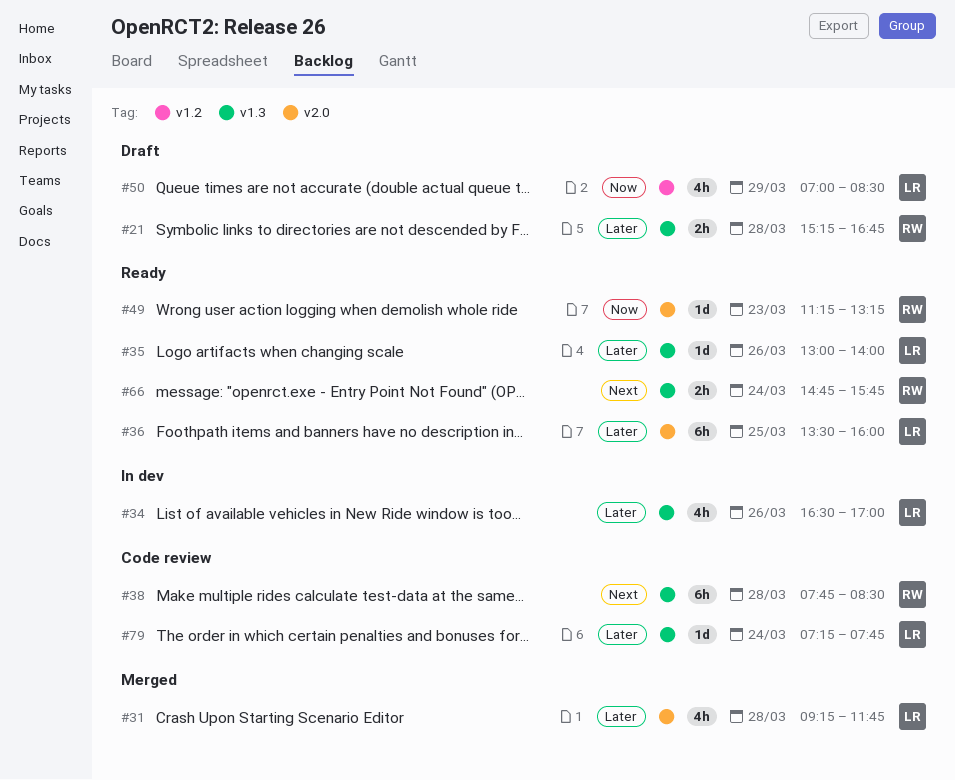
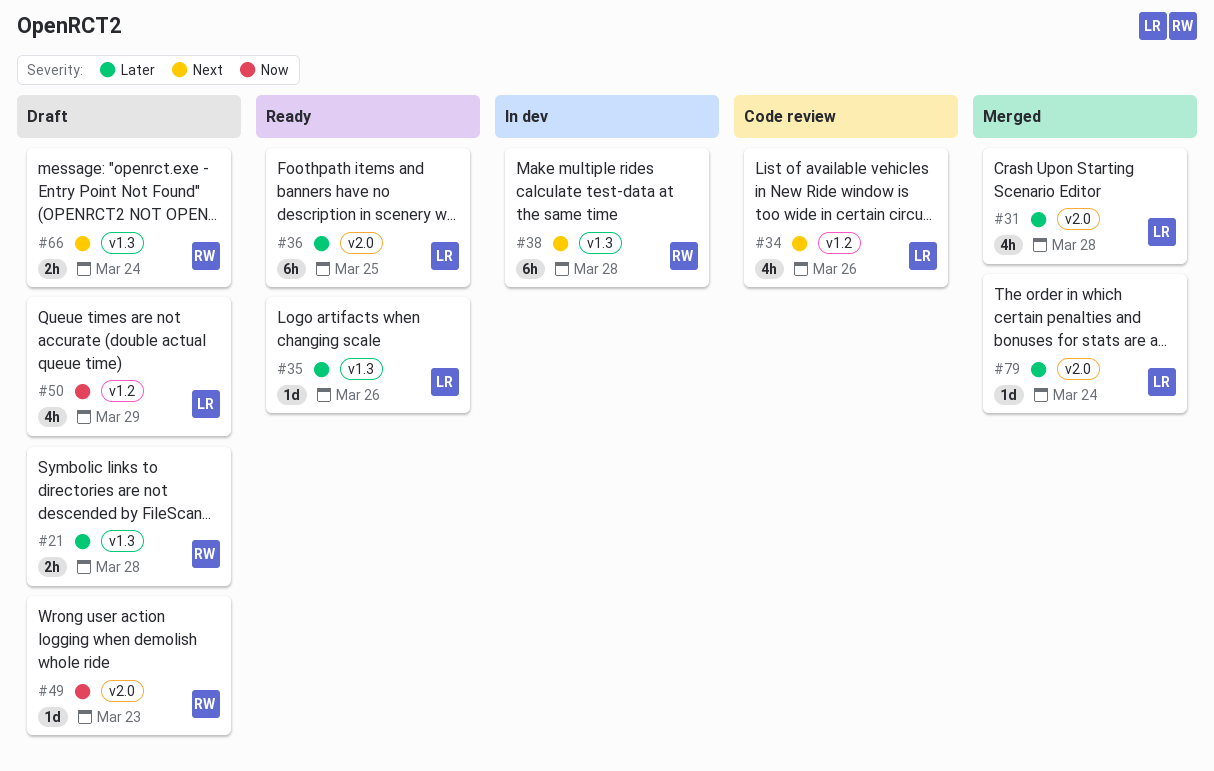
#34, status: In dev -> Code review
#34, priority: Later -> Next
#34, label: v1.3 -> v1.2
#38, status: Code review -> In dev
#49, status: Ready -> Draft
#66, status: Ready -> Draft
#79, status: Code review -> Merged
#79, label: v1.3 -> v2.0

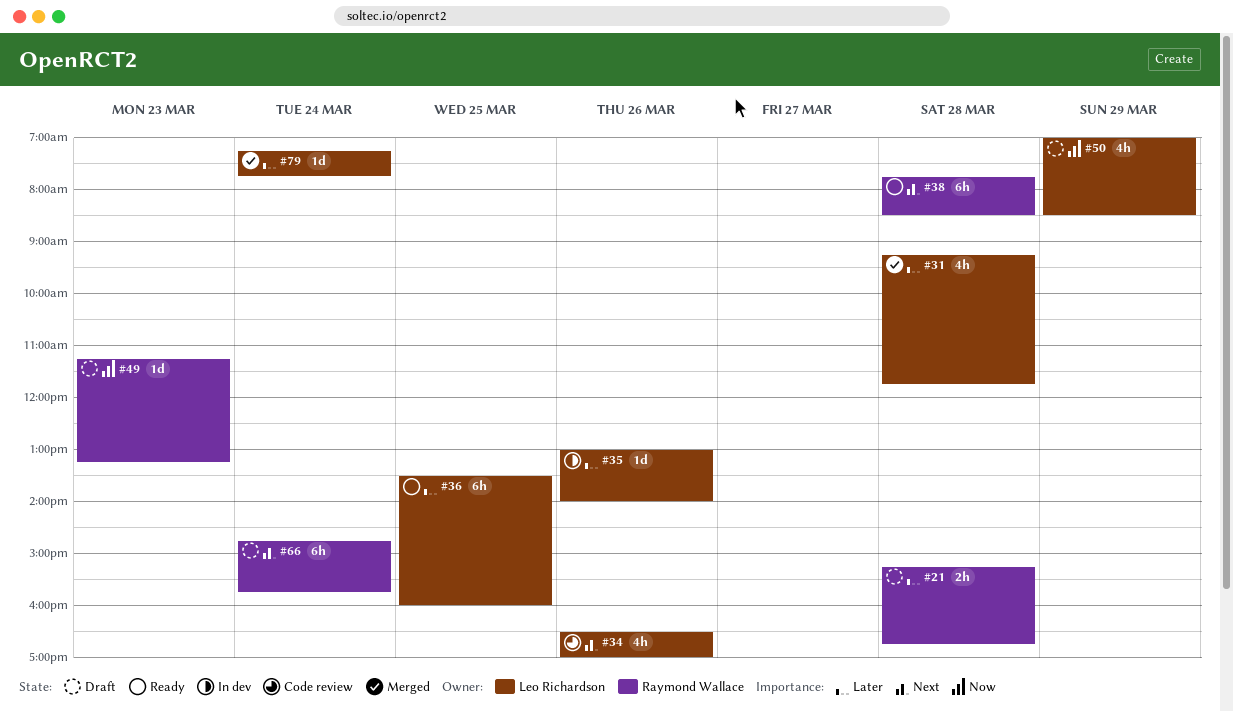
#35, status: Ready -> In dev
#38, status: In dev -> Ready
#66, estimate: 2h -> 6h

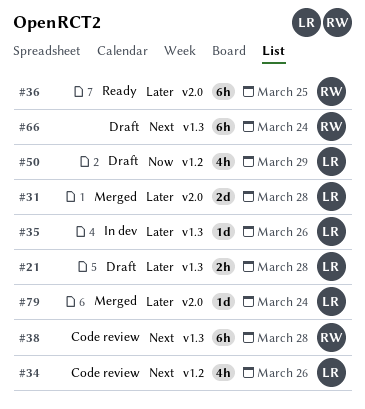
#21, owner: Raymond Wallace -> Leo Richardson
#31, estimate: 4h -> 2d
#36, owner: Leo Richardson -> Raymond Wallace
#38, status: Ready -> Code review
#49: present -> none

